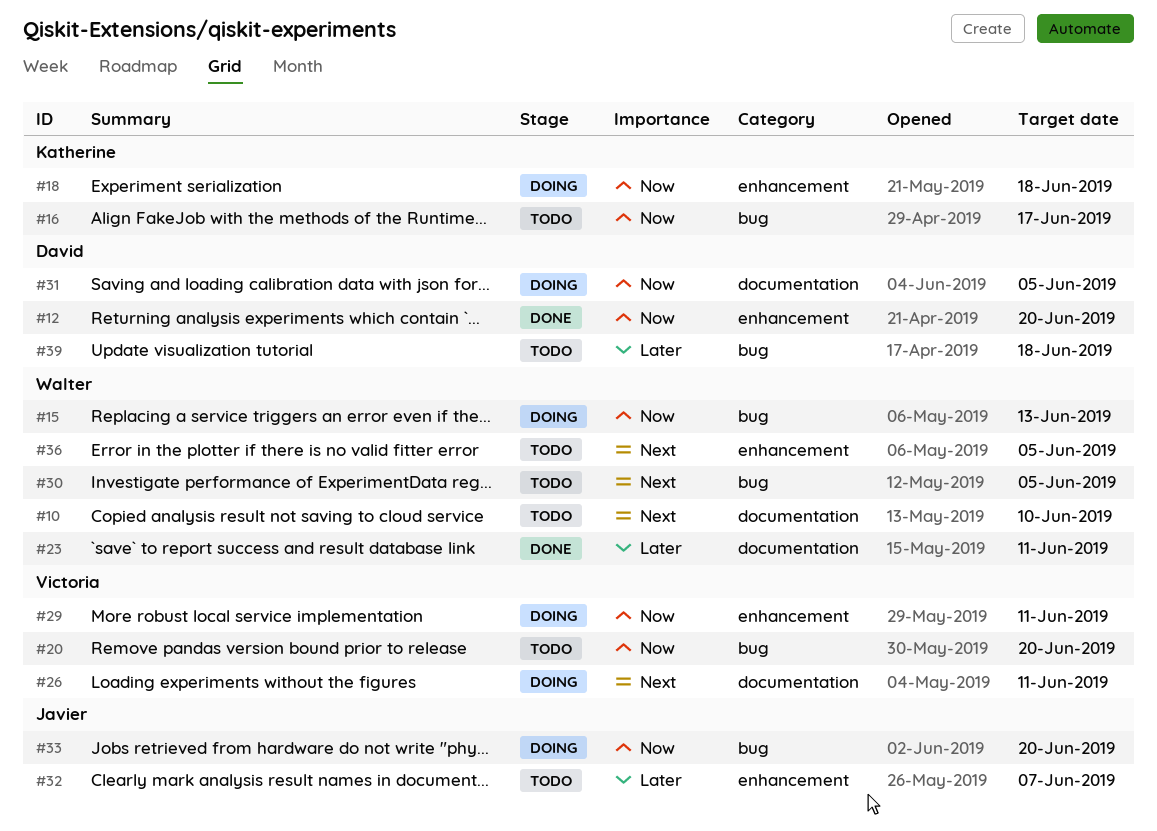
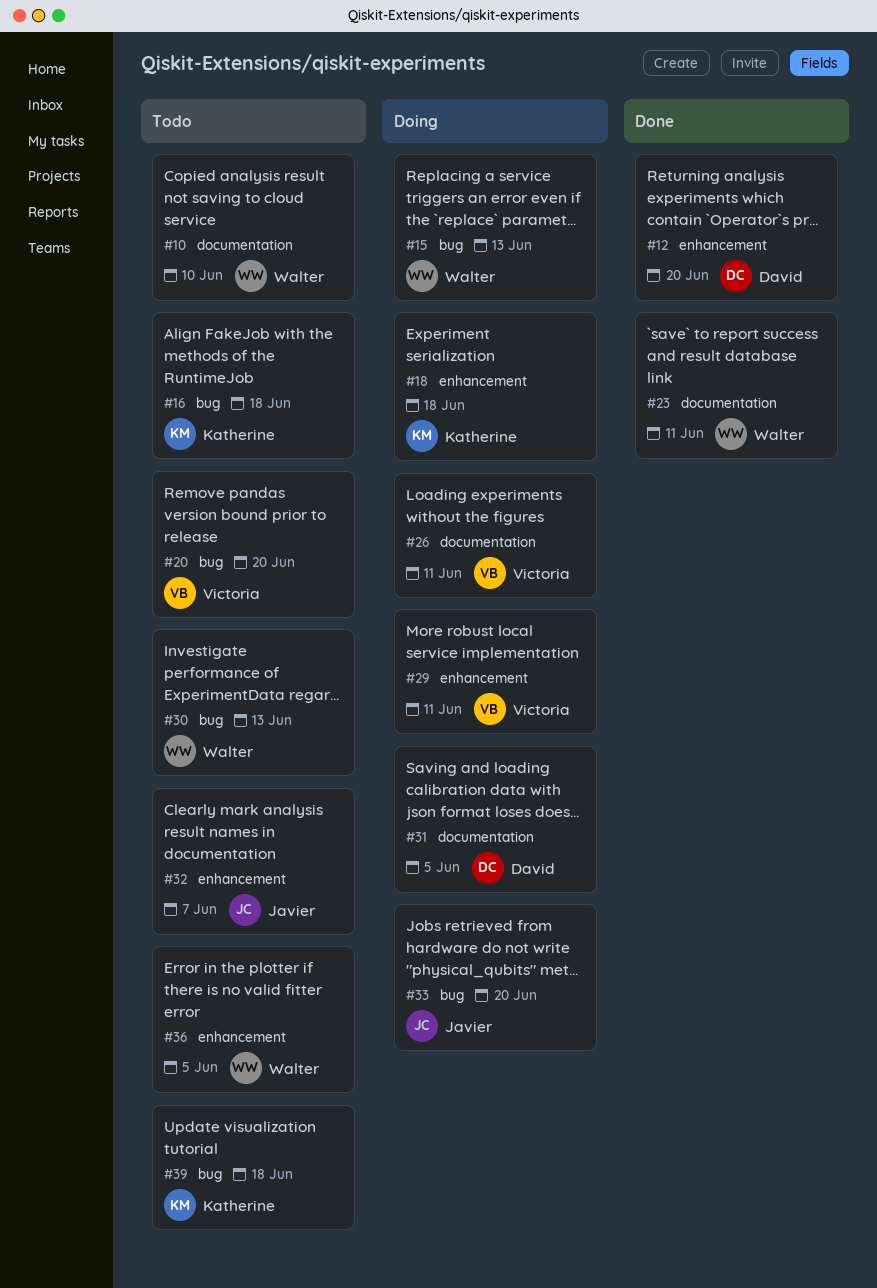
#16, due: Jun 17 -> Jun 18
#30, due: Jun 5 -> Jun 13
#39, owner: David -> Katherine

